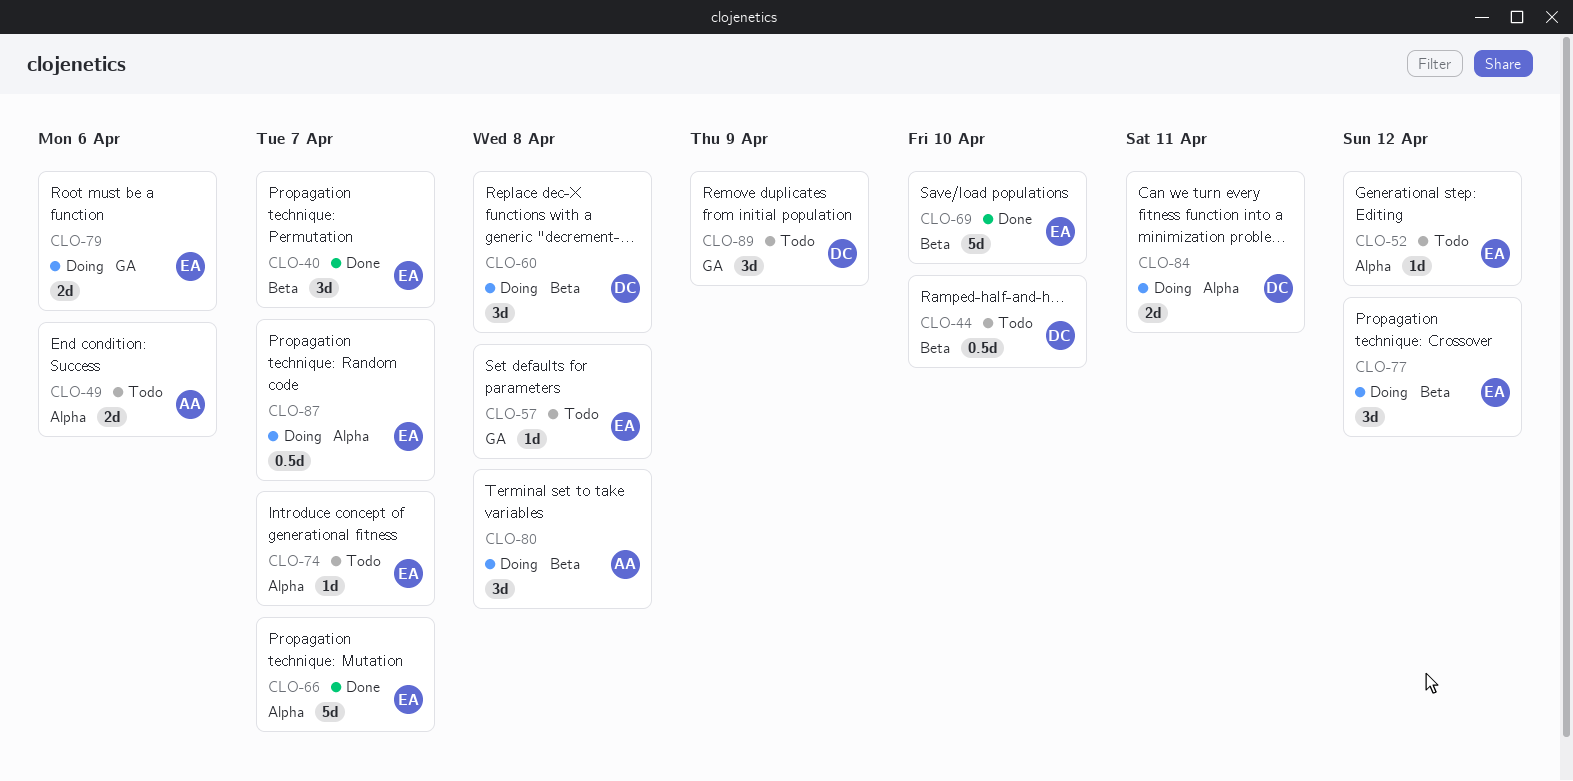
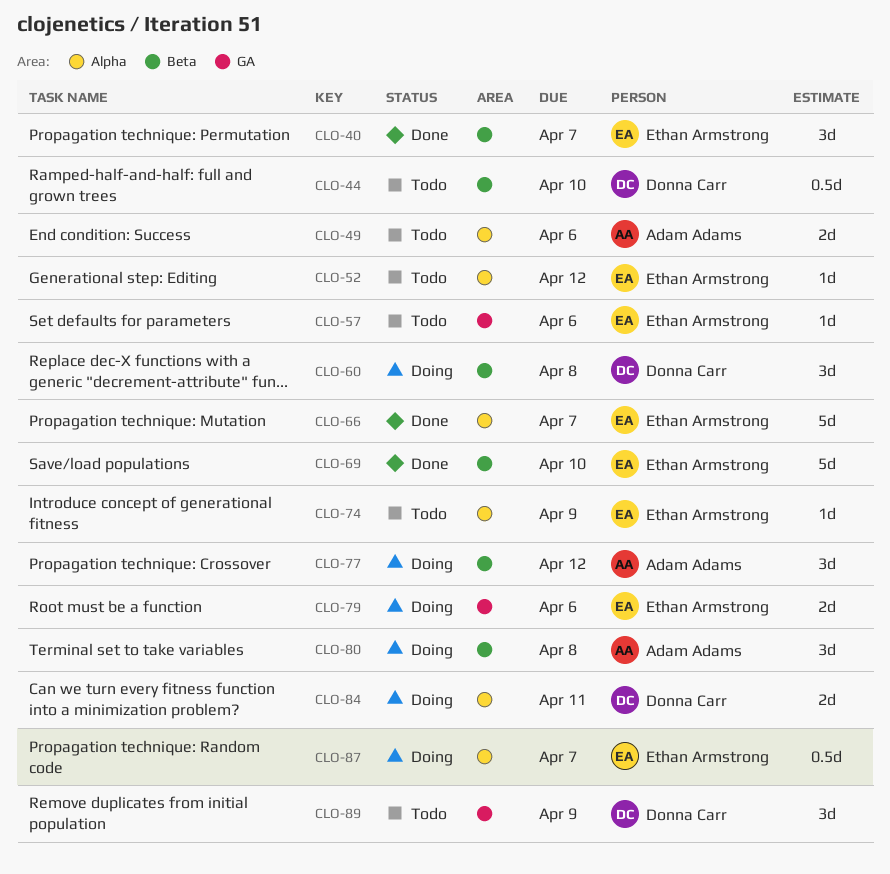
CLO-57, due: Apr 8 -> Apr 6
CLO-74, due: Apr 7 -> Apr 9
CLO-77, owner: Ethan Armstrong -> Adam Adams

